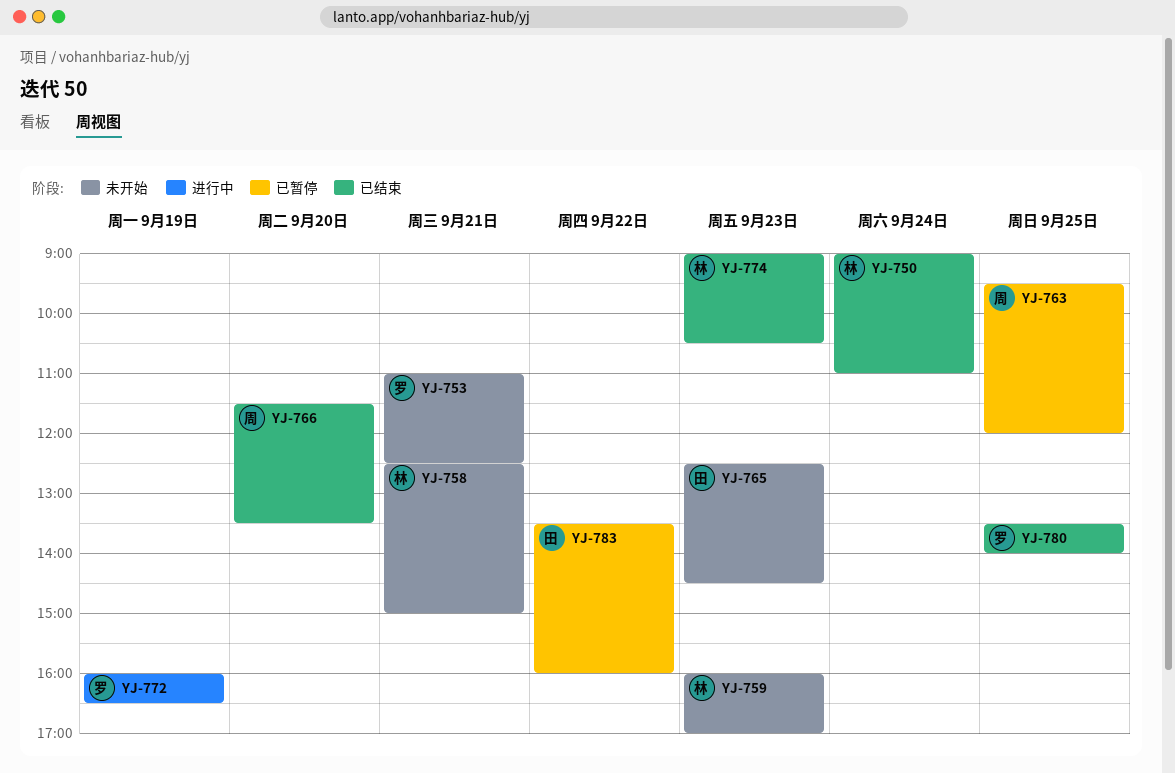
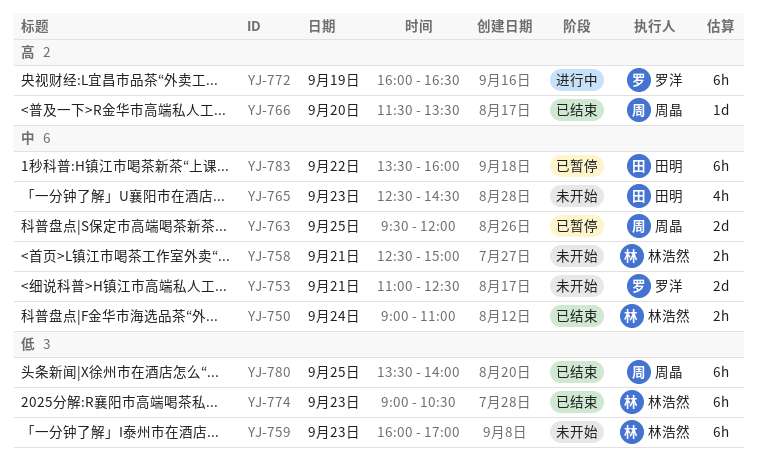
YJ-780, owner: 罗洋 -> 周晶

